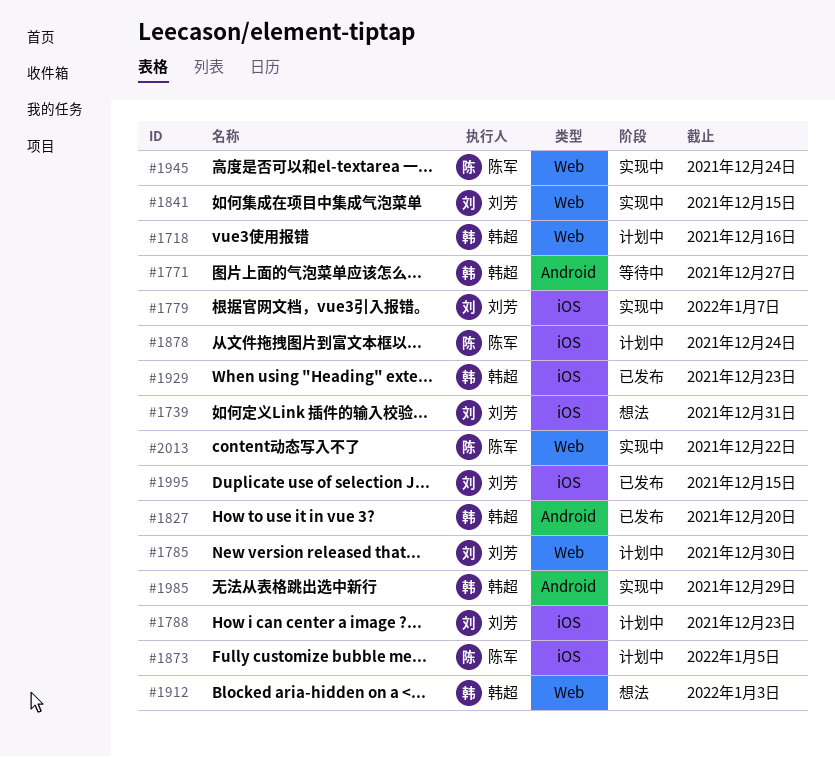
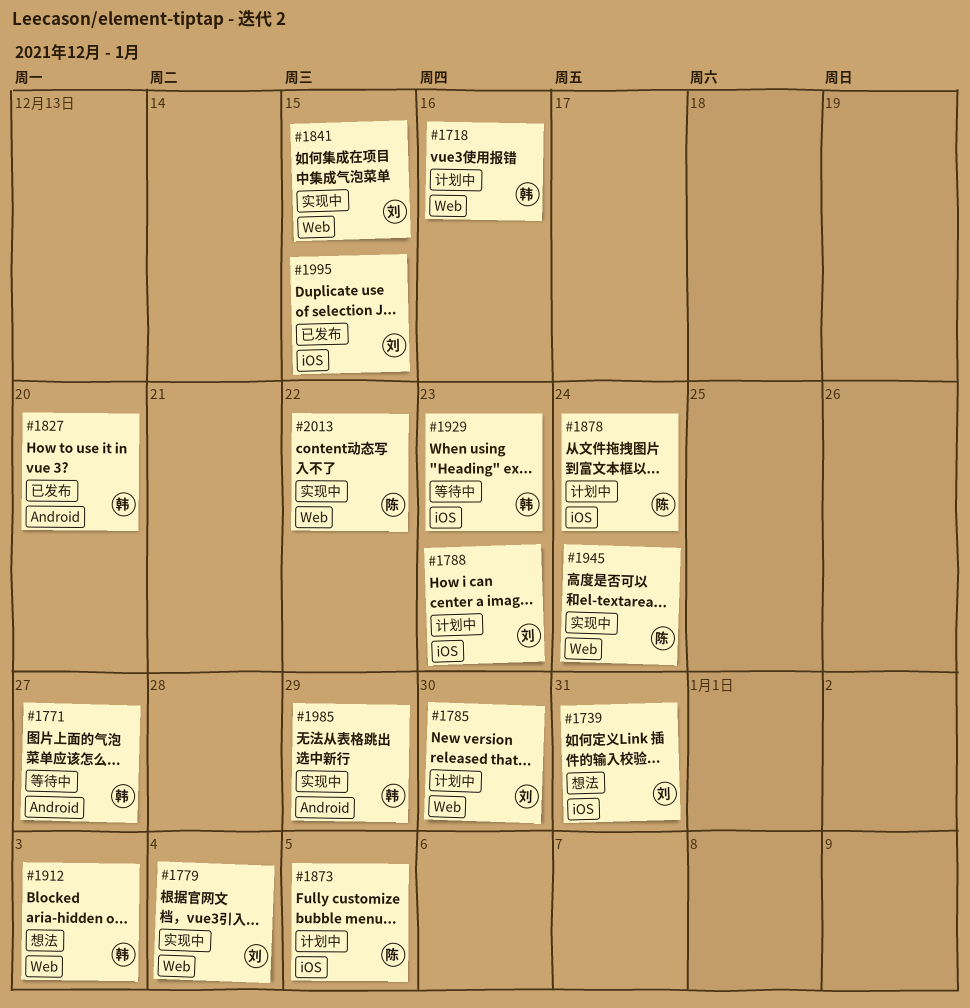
#1779, label: iOS -> Web
#1779, due: Jan 7 -> Jan 4
#1929, status: 已发布 -> 等待中

